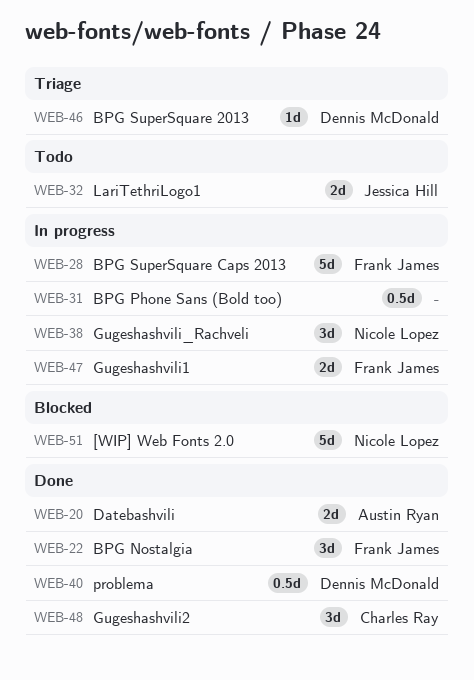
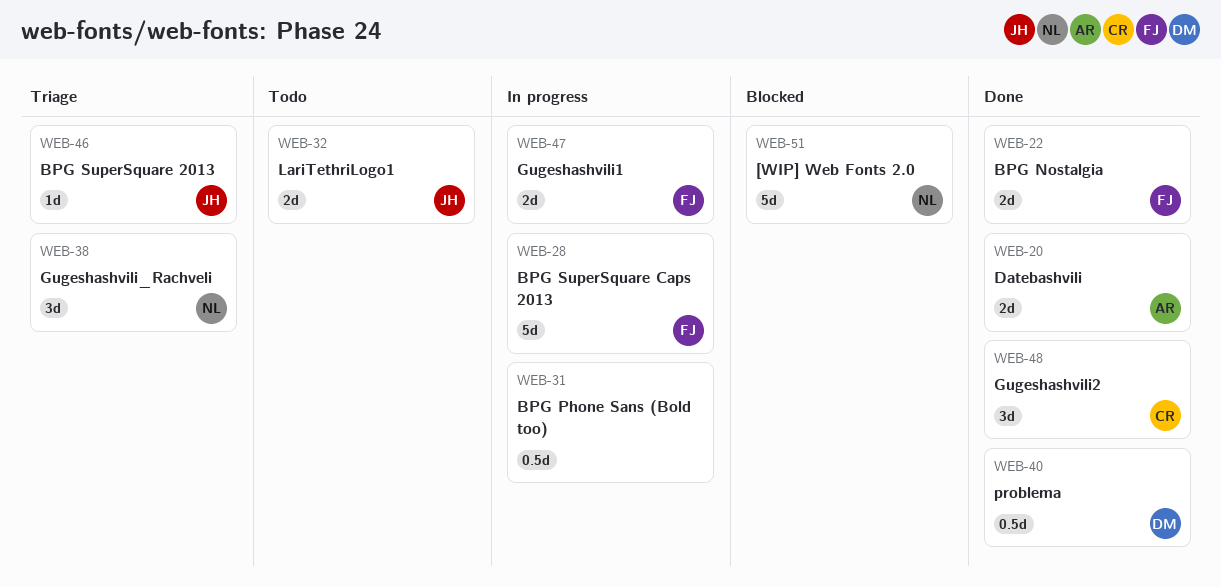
WEB-22, estimate: 3d -> 2d
WEB-38, status: In progress -> Triage
WEB-46, owner: Dennis McDonald -> Jessica Hill

